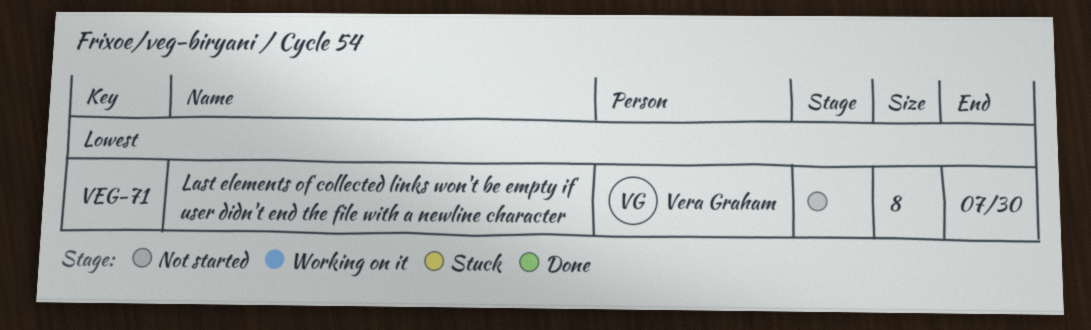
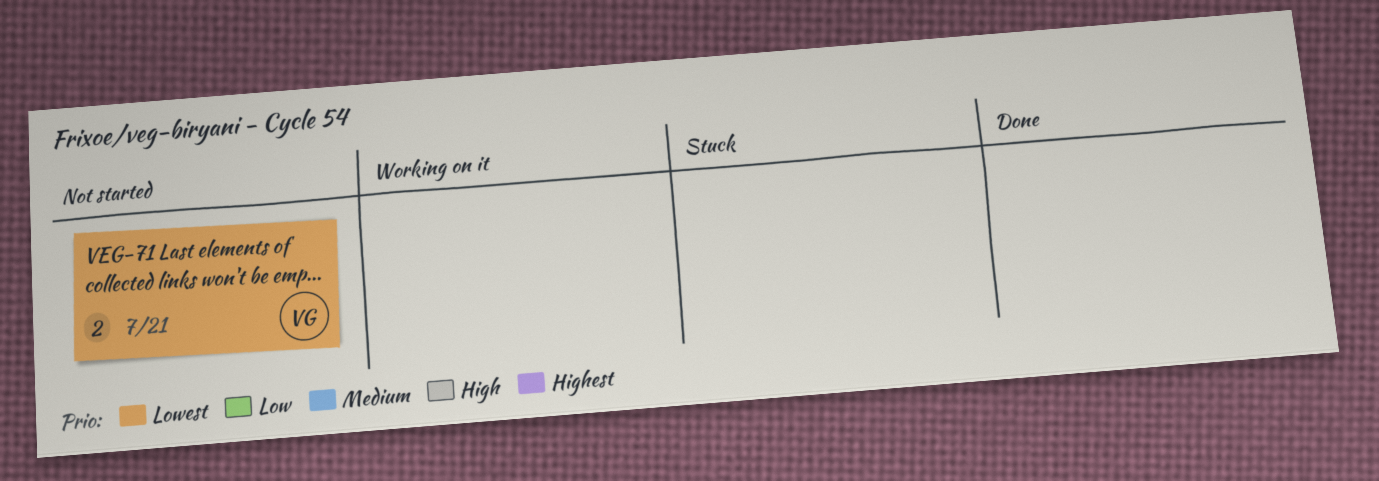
VEG-71, estimate: 8 -> 2
VEG-71, due: Jul 30 -> Jul 21

